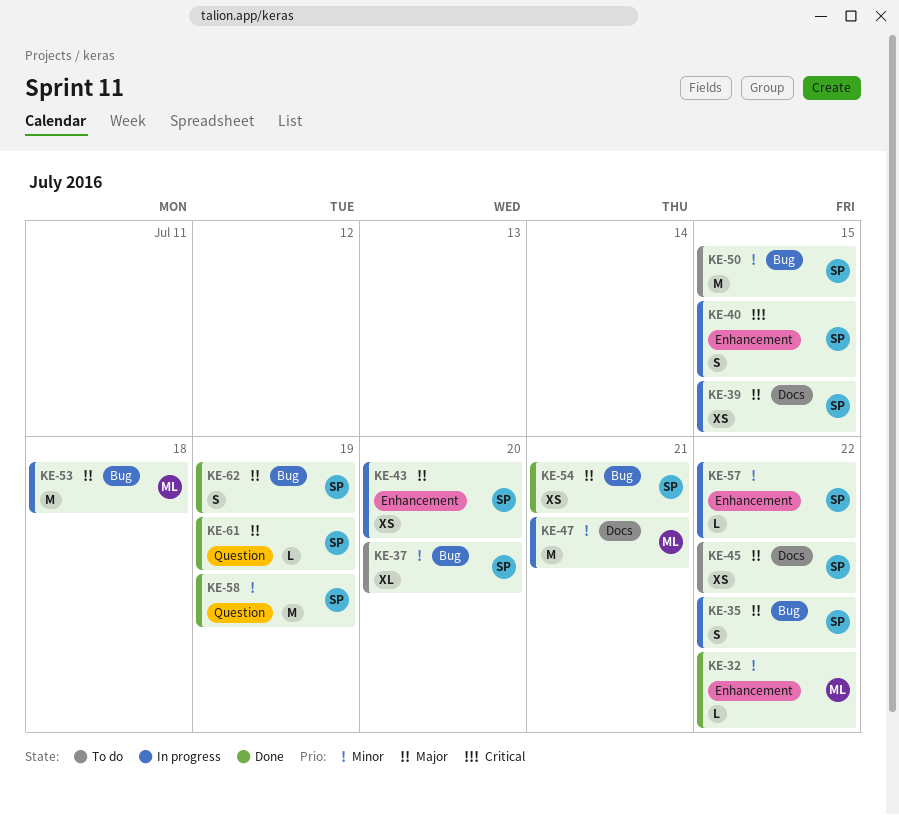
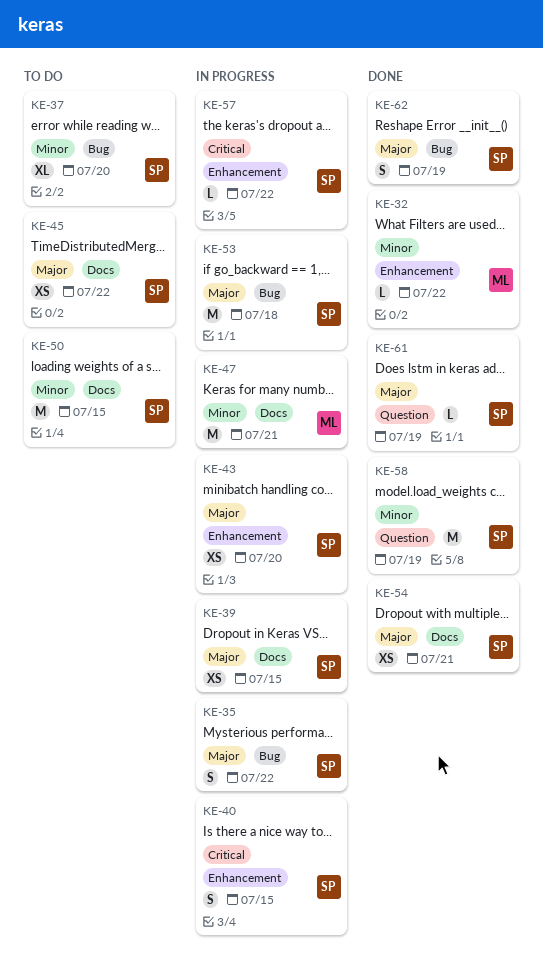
KE-50, label: Bug -> Docs
KE-53, owner: ML -> SP
KE-54, label: Bug -> Docs
KE-57, priority: Minor -> Critical

